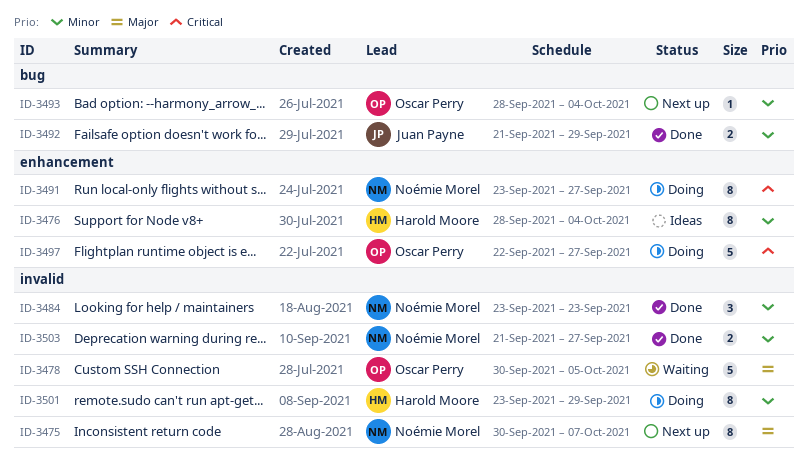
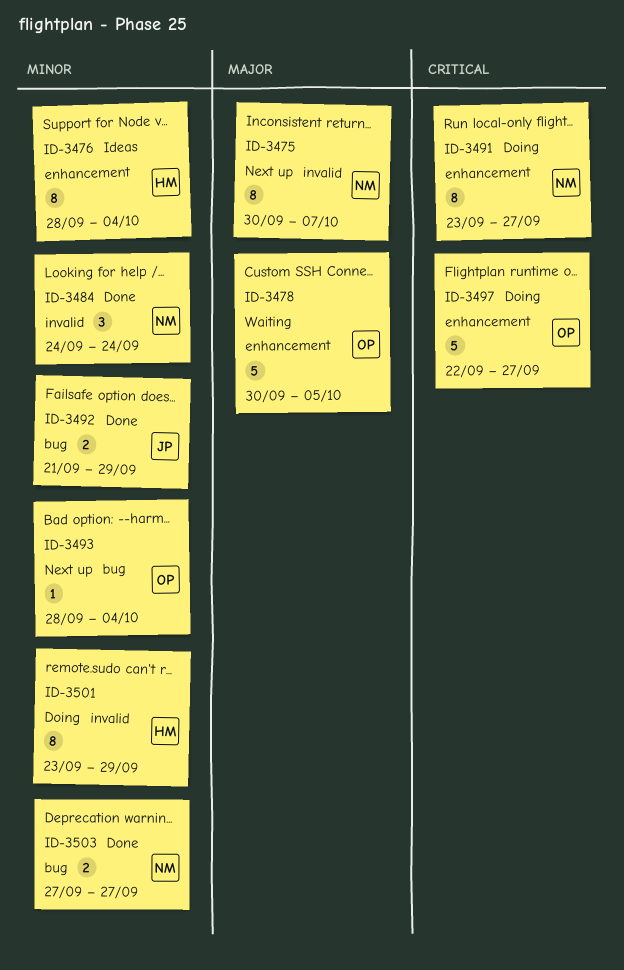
ID-3478, label: invalid -> enhancement
ID-3484, start: Sep 23 -> Sep 24
ID-3484, due: Sep 23 -> Sep 24
ID-3503, label: invalid -> bug
ID-3503, start: Sep 21 -> Sep 27

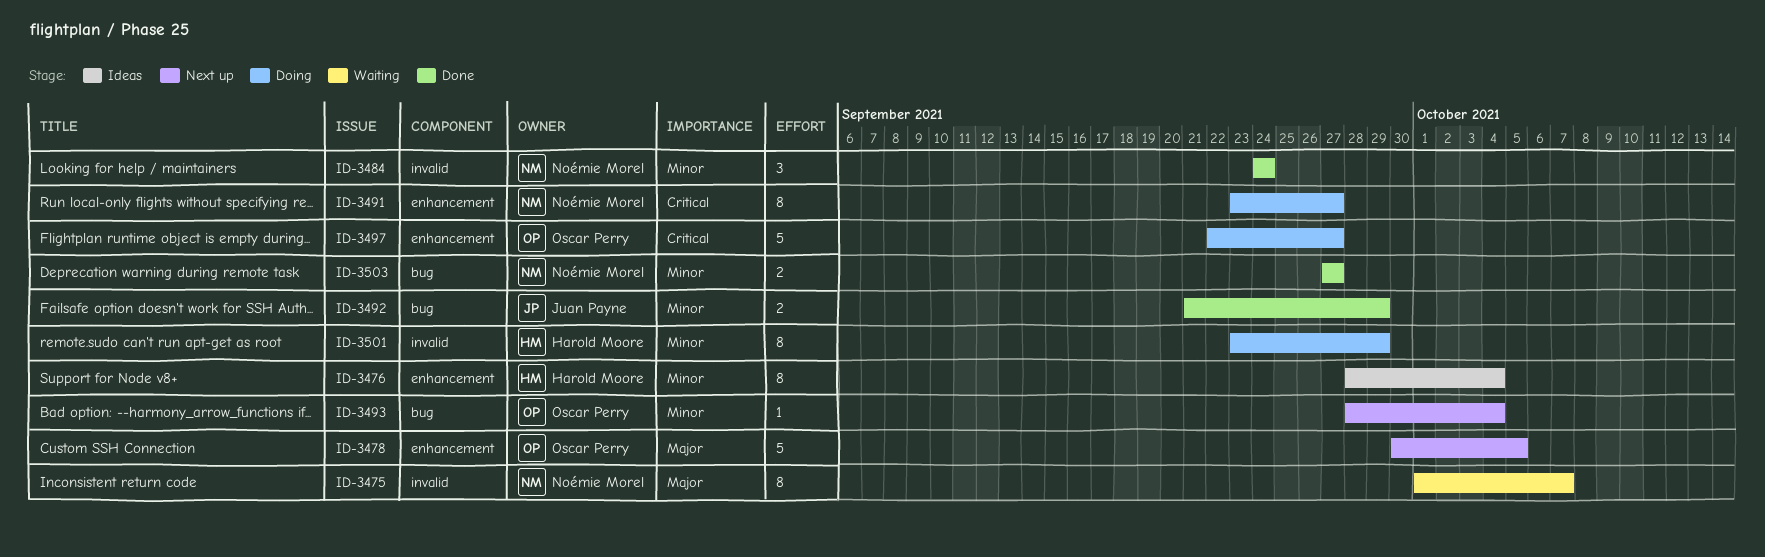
ID-3475, status: Next up -> Waiting
ID-3475, start: Sep 30 -> Oct 1
ID-3478, status: Waiting -> Next up

